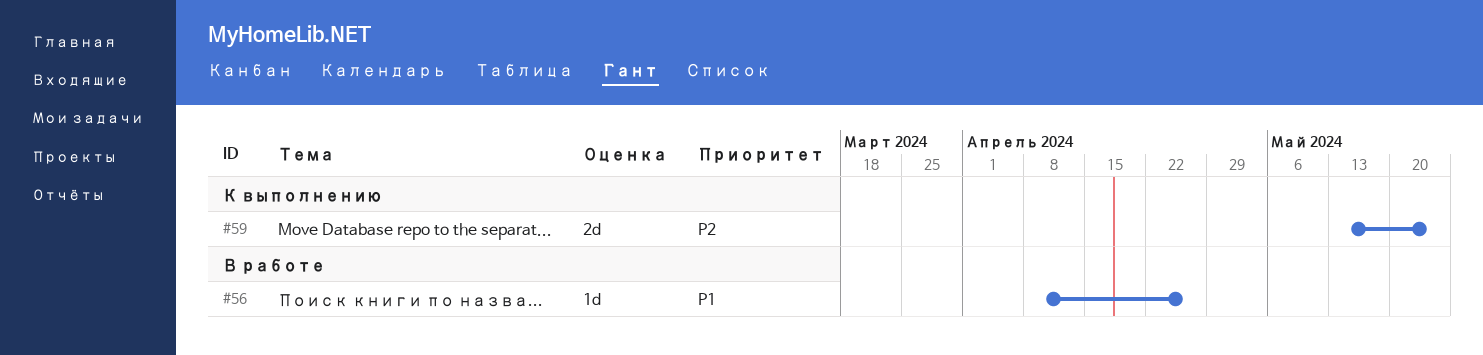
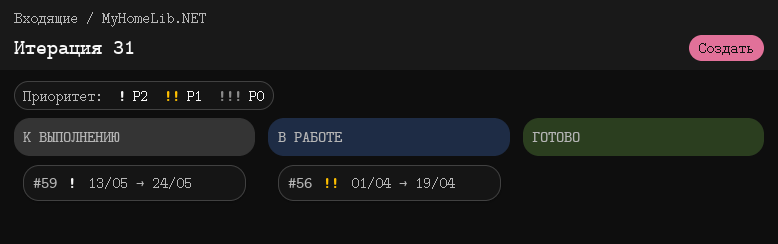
#56, start: Apr 8 -> Apr 1
#56, due: Apr 26 -> Apr 19

